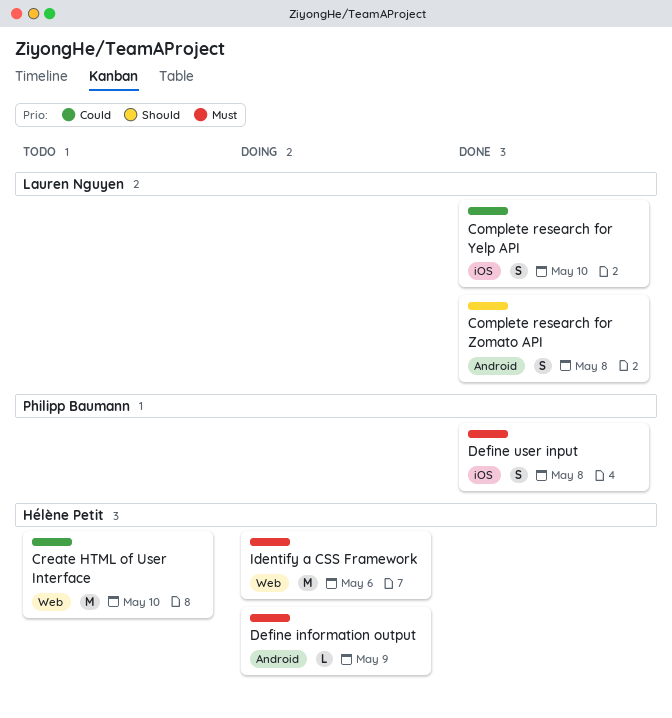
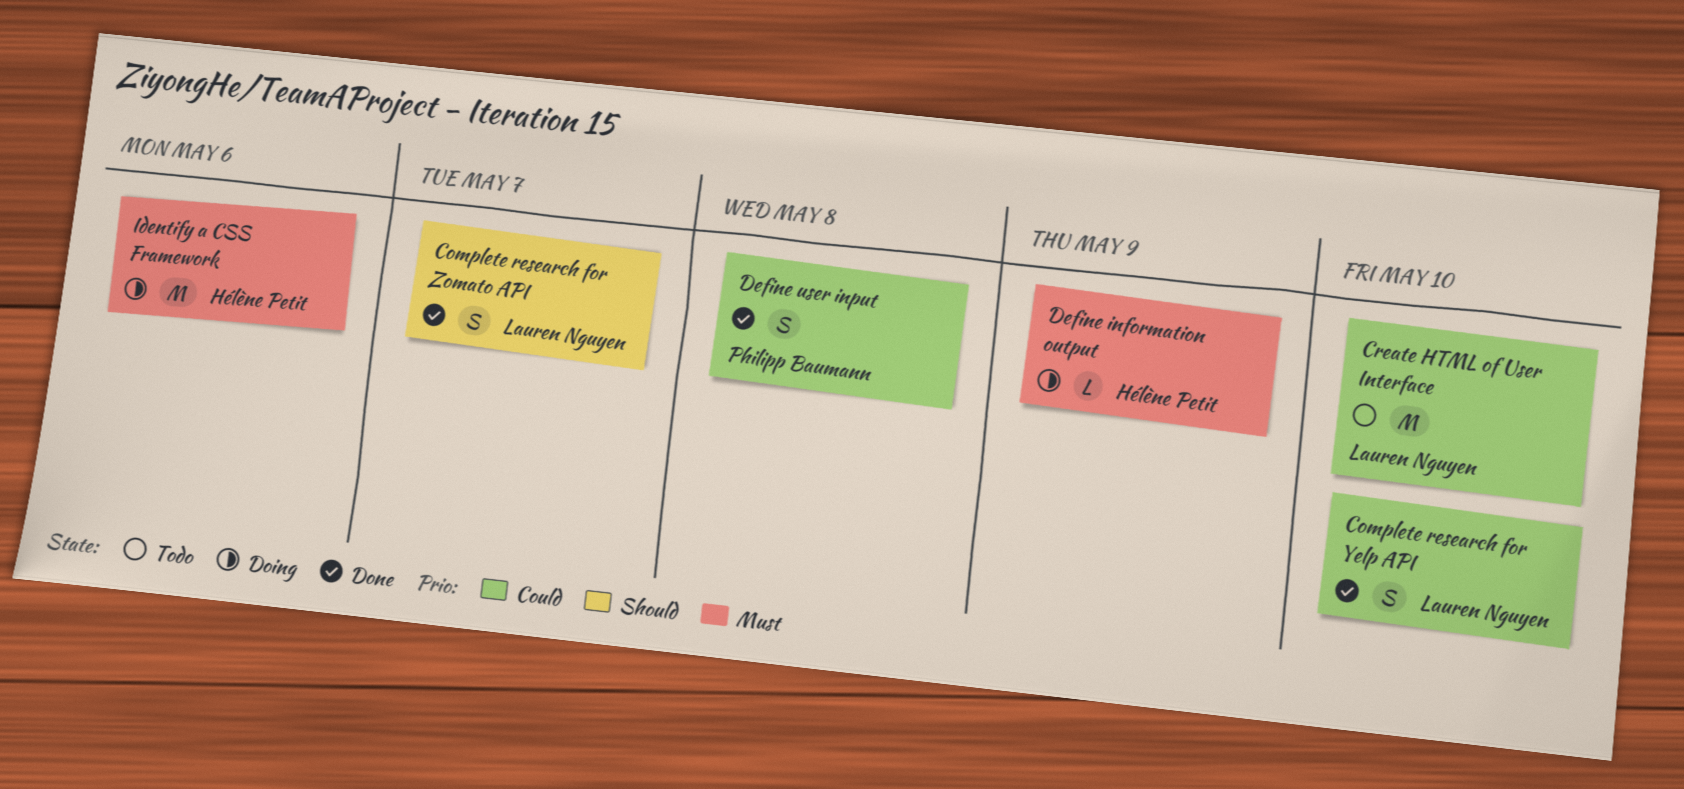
Complete research for Zomato API, due: May 8 -> May 7
Create HTML of User Interface, owner: Hélène Petit -> Lauren Nguyen
Define user input, priority: Must -> Could

